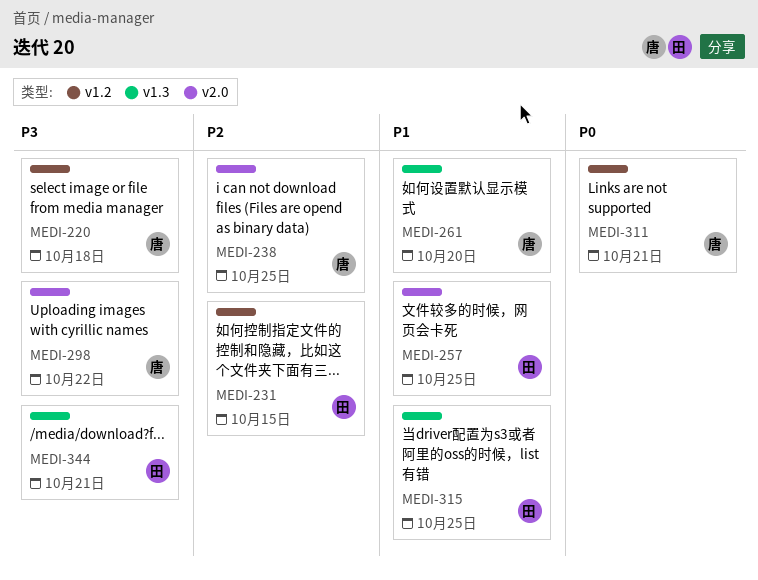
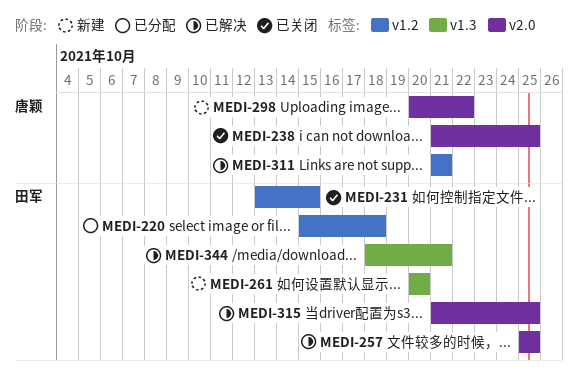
MEDI-220, owner: 唐颖 -> 田军
MEDI-261, owner: 唐颖 -> 田军
MEDI-315, label: v1.3 -> v2.0

